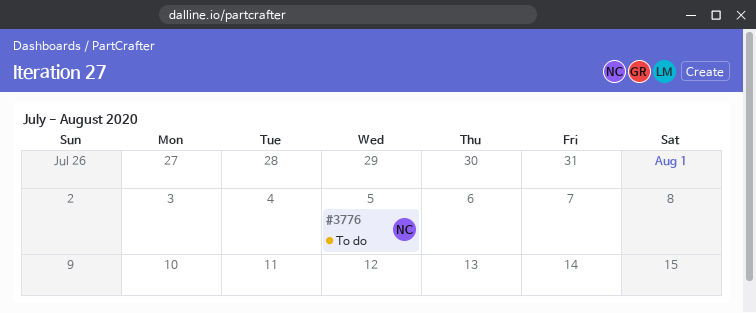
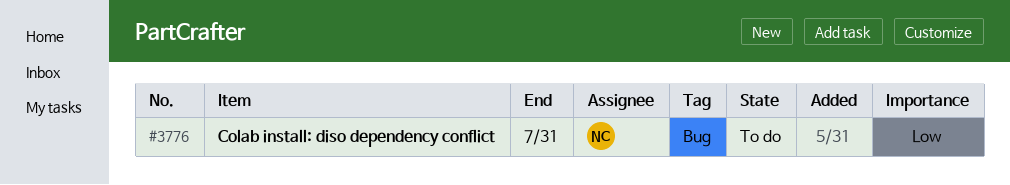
#3776, due: Aug 5 -> Jul 31

